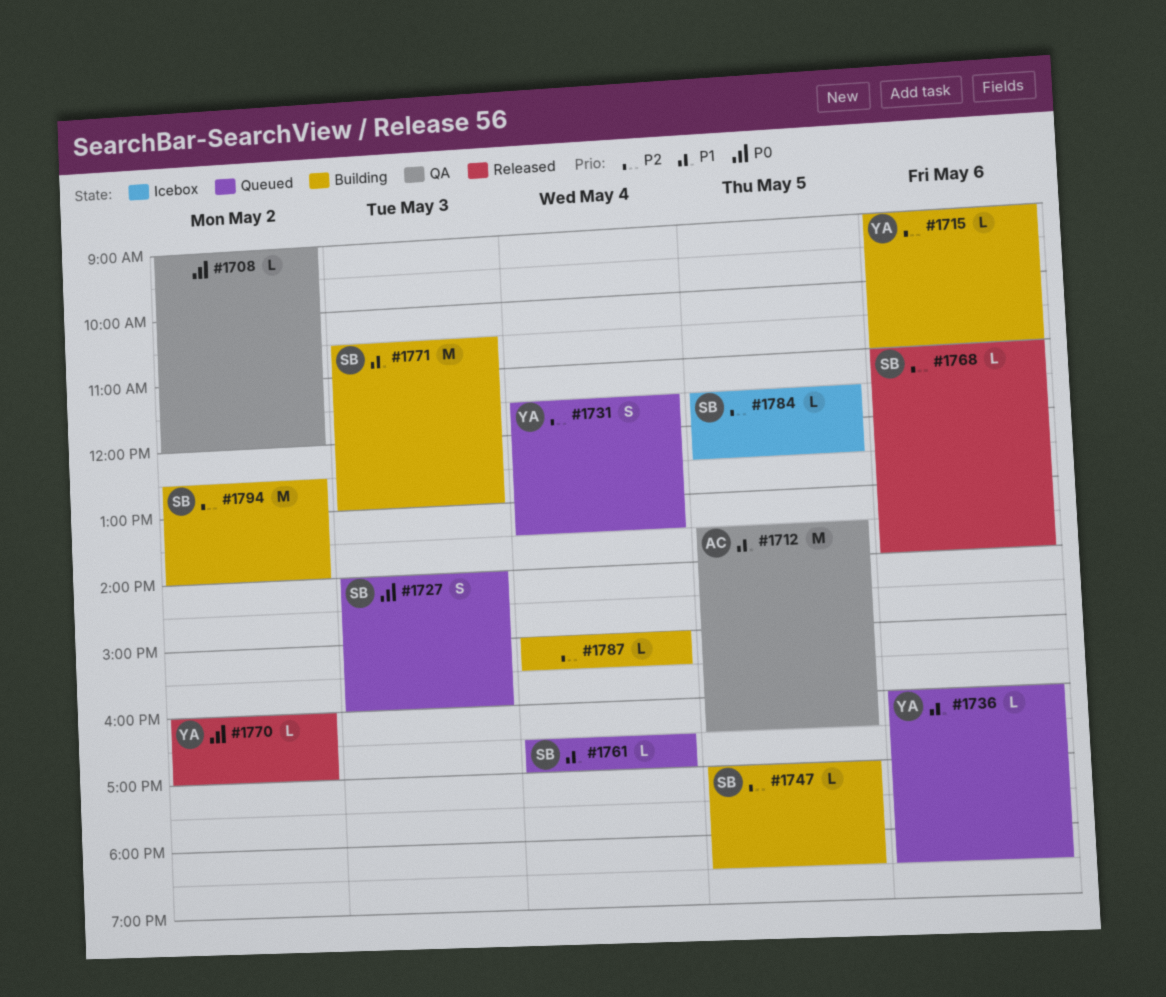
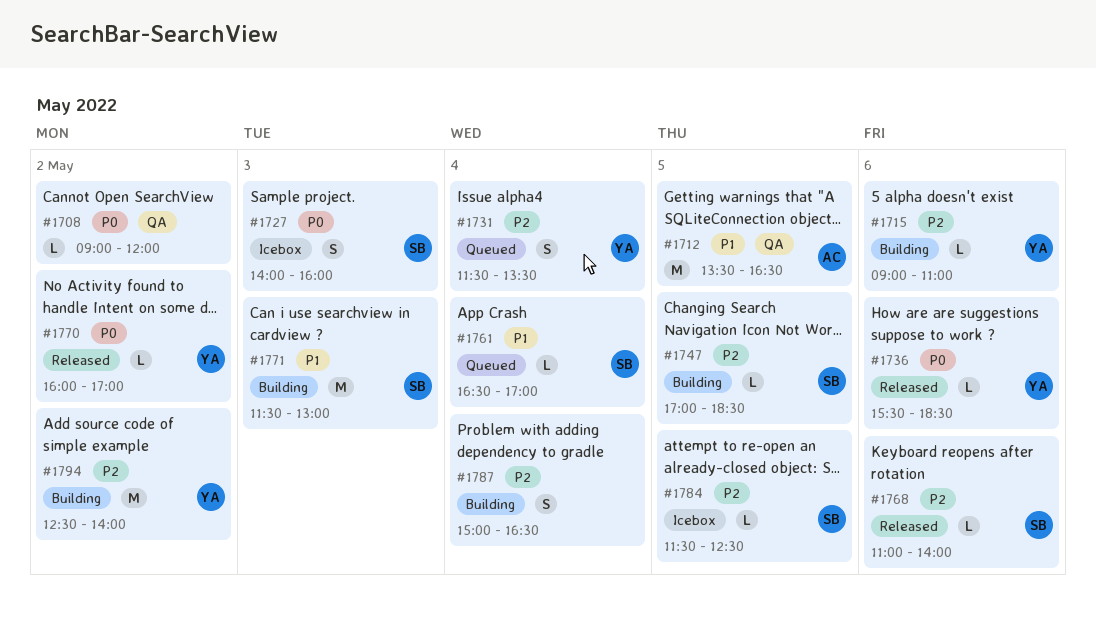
#1727, status: Queued -> Icebox
#1736, status: Queued -> Released
#1736, priority: P1 -> P0
#1736, begins: 16:00 -> 15:30
#1771, begins: 10:30 -> 11:30
#1787, estimate: L -> S
#1787, ends: 15:30 -> 16:30
#1794, owner: SB -> YA

